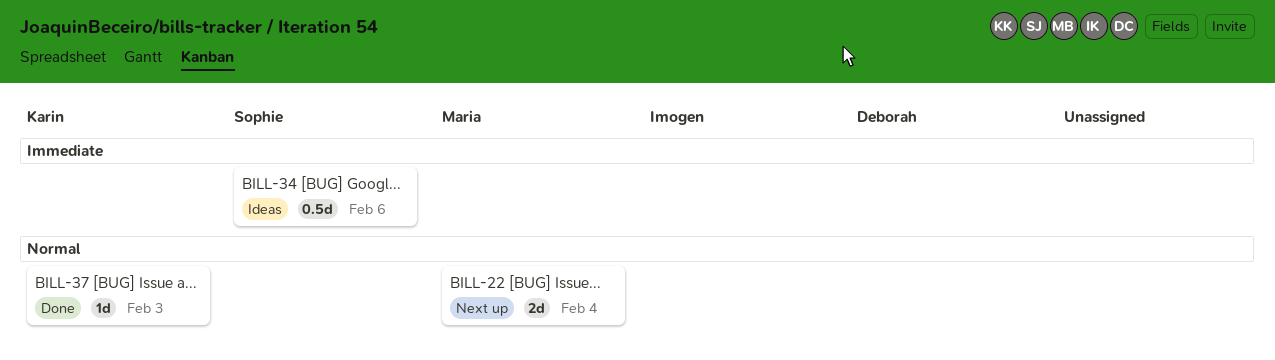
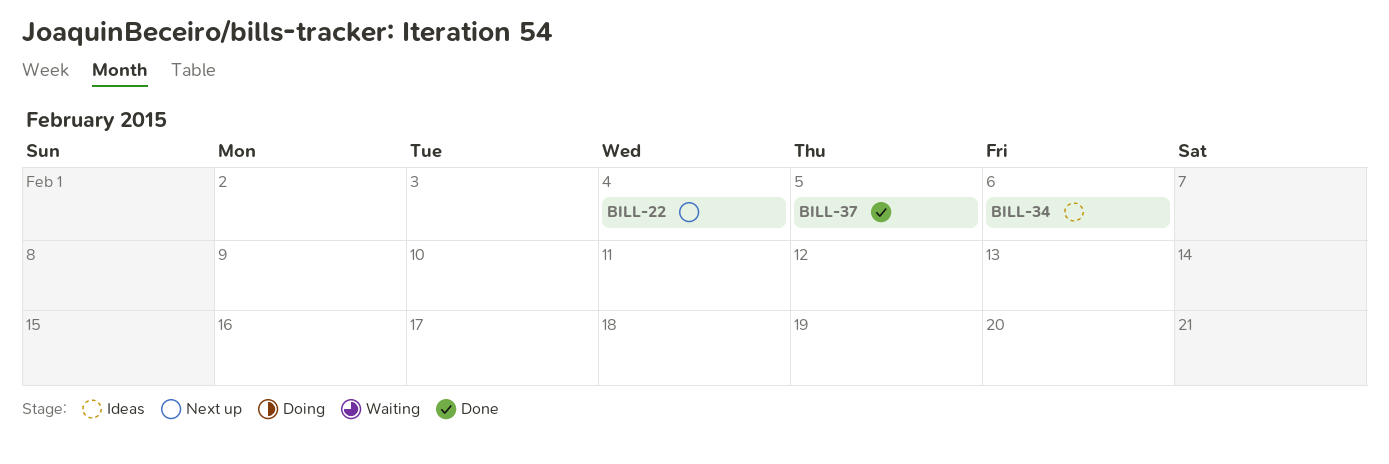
BILL-37, due: Feb 3 -> Feb 5

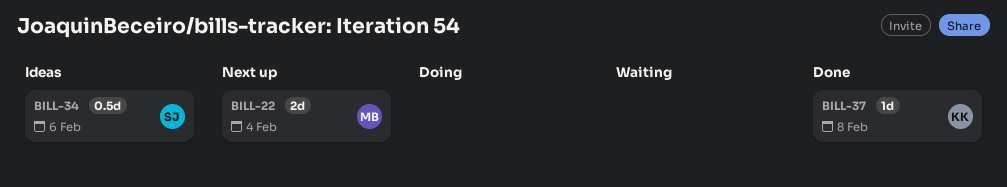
BILL-37, due: Feb 5 -> Feb 8

